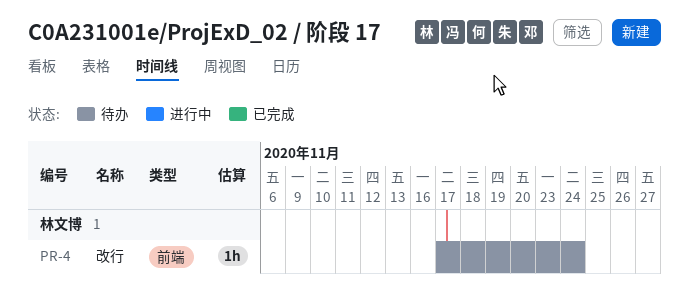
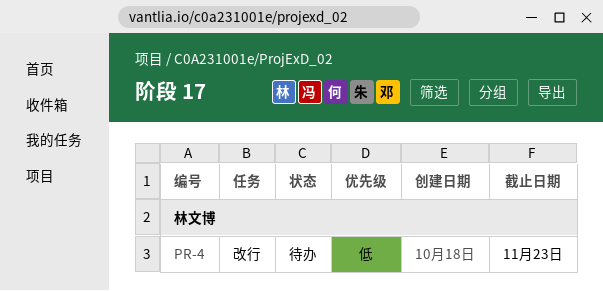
PR-4, due: Nov 24 -> Nov 23

